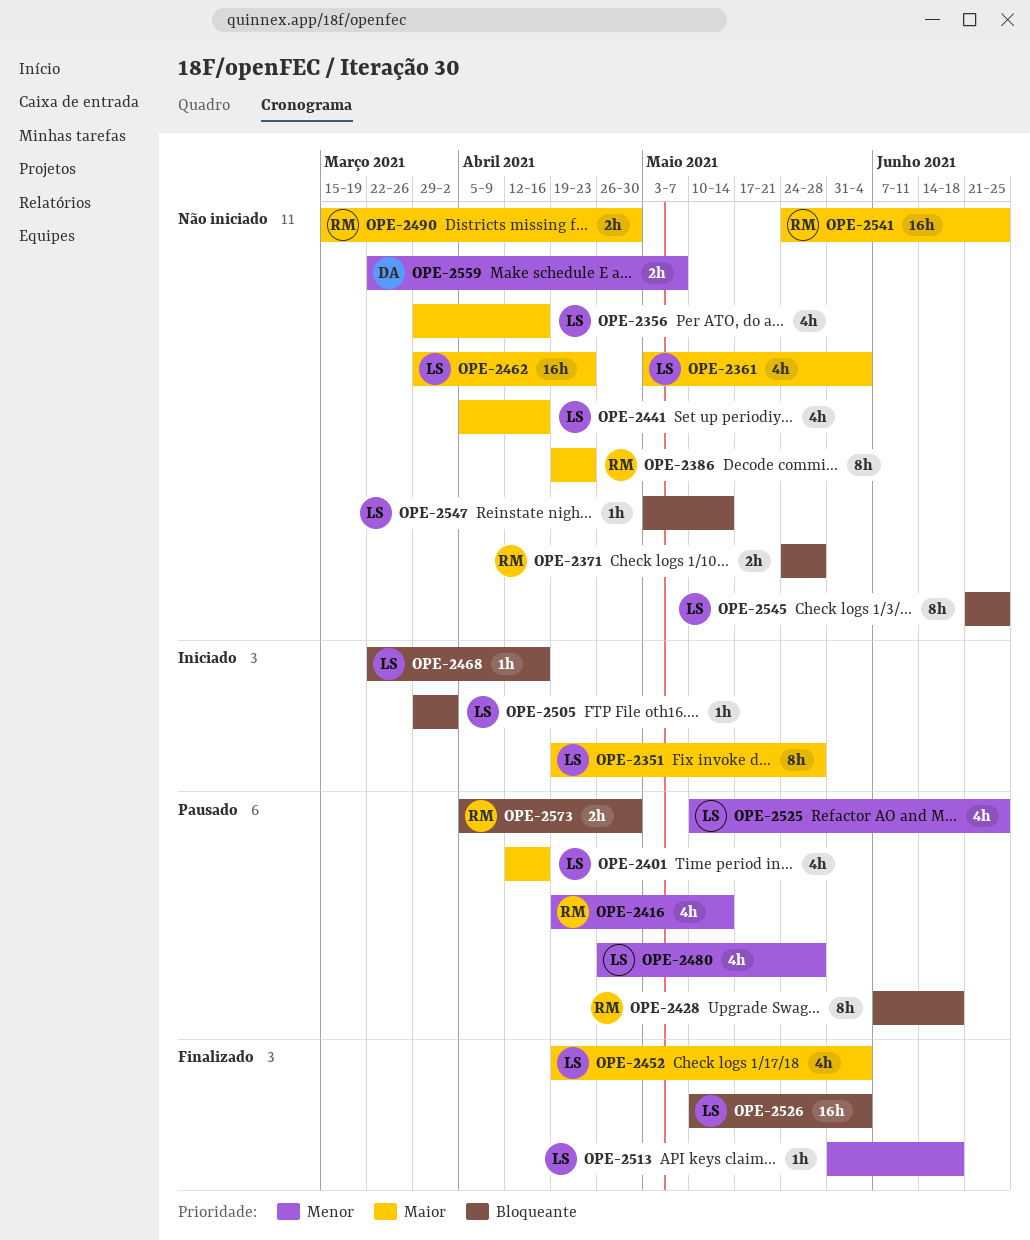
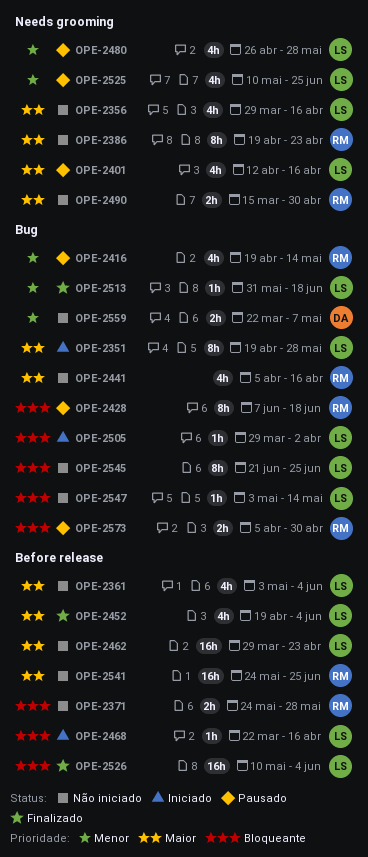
OPE-2441, owner: LS -> RM

